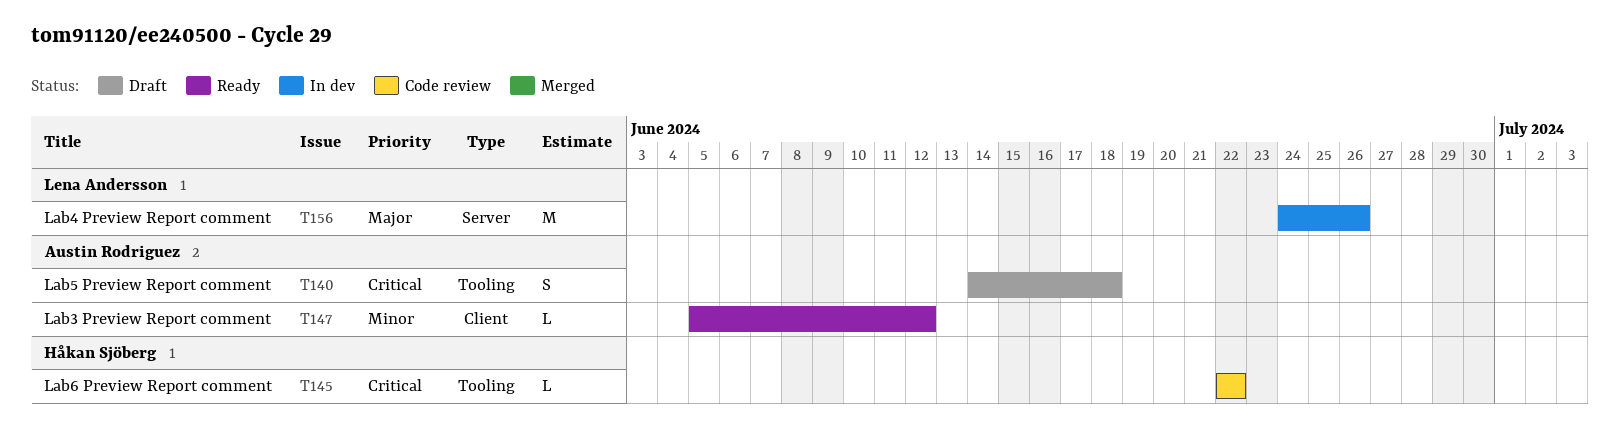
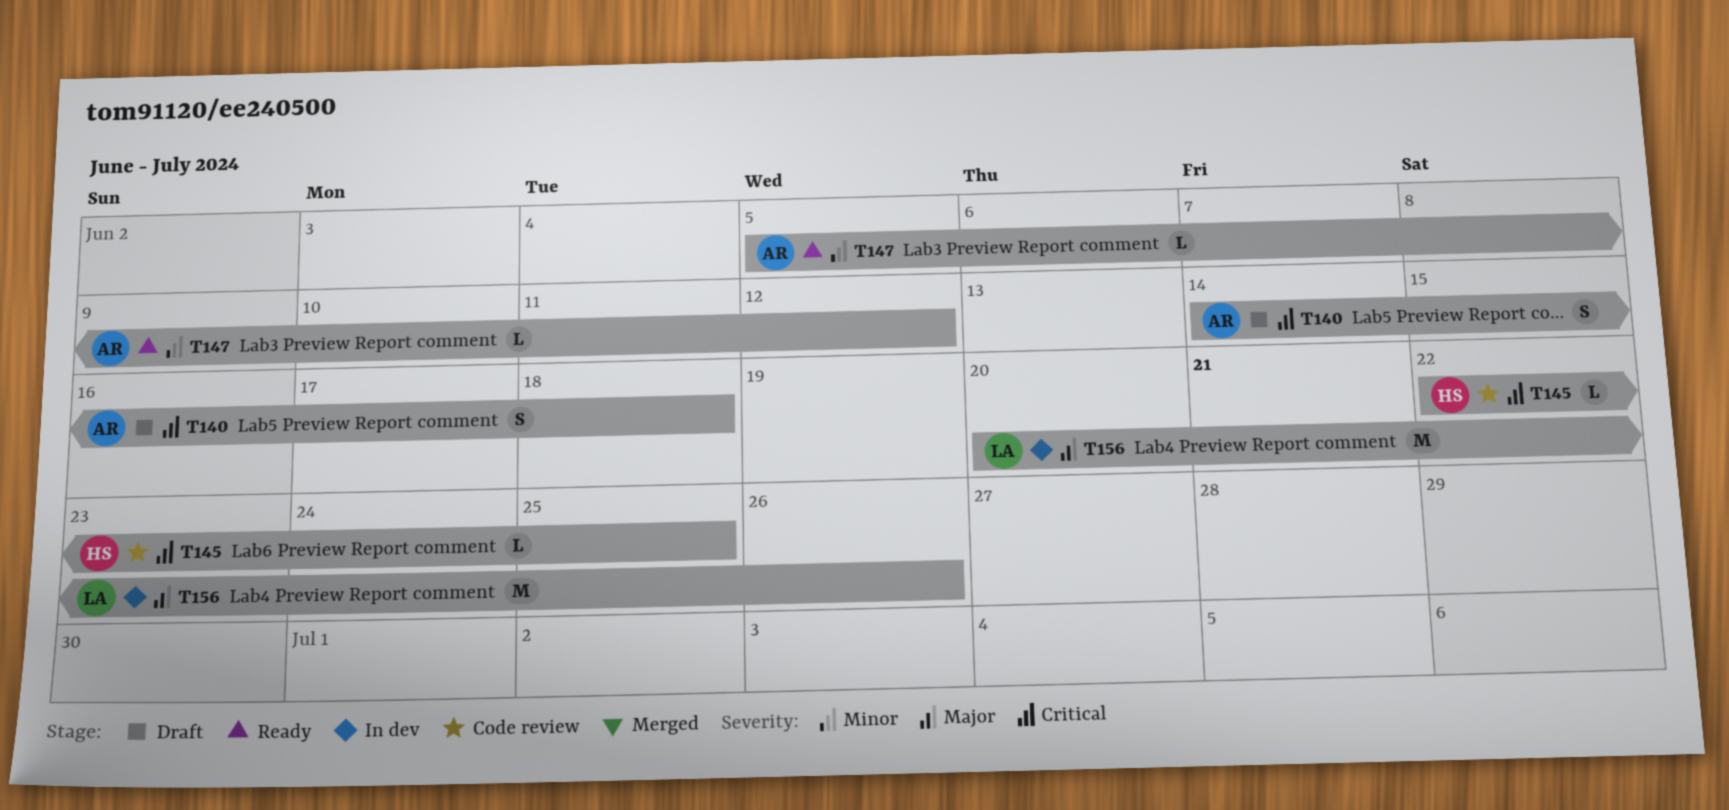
T145, due: Jun 22 -> Jun 25
T156, start: Jun 24 -> Jun 20

